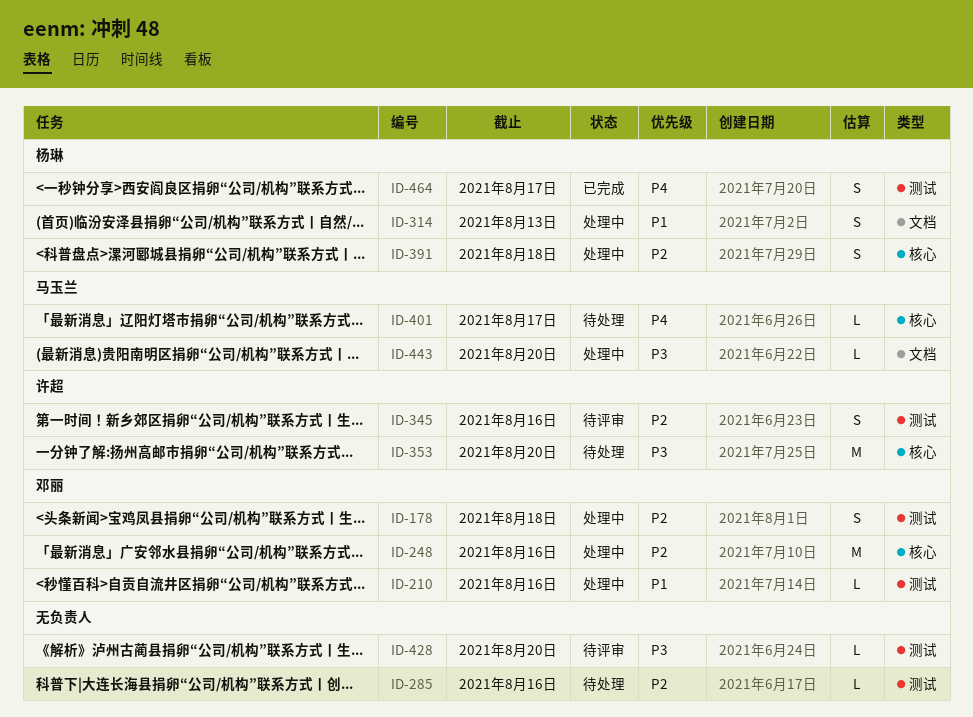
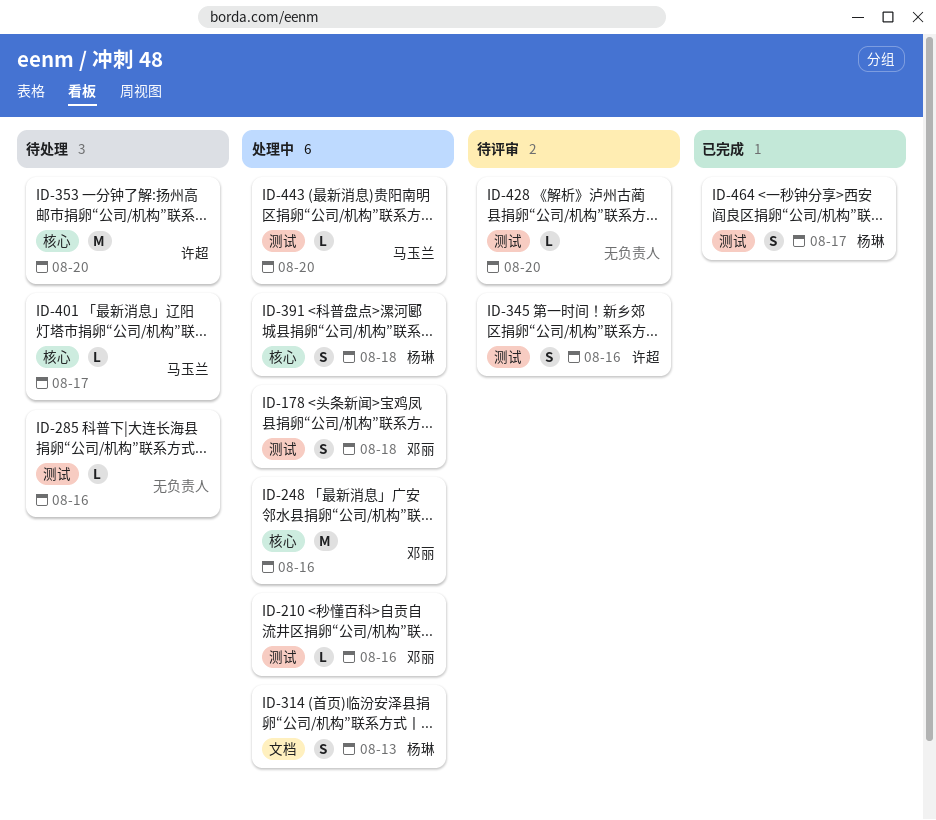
ID-443, label: 文档 -> 测试

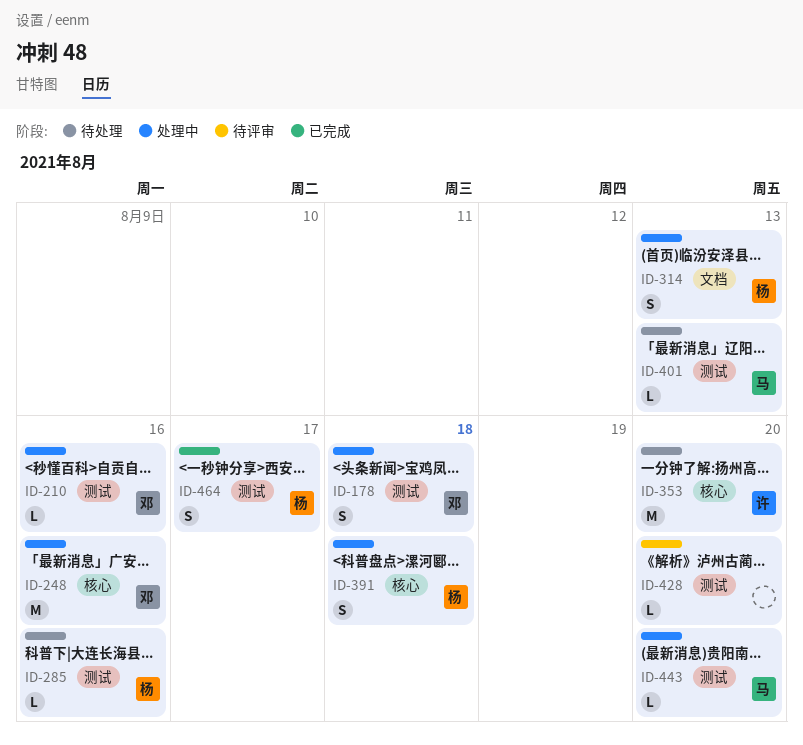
ID-285, owner: none -> 杨琳
ID-345: present -> none
ID-401, label: 核心 -> 测试
ID-401, due: Aug 17 -> Aug 13

